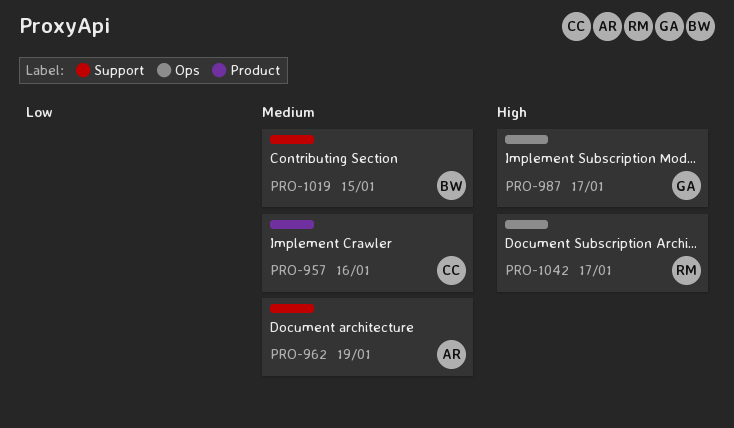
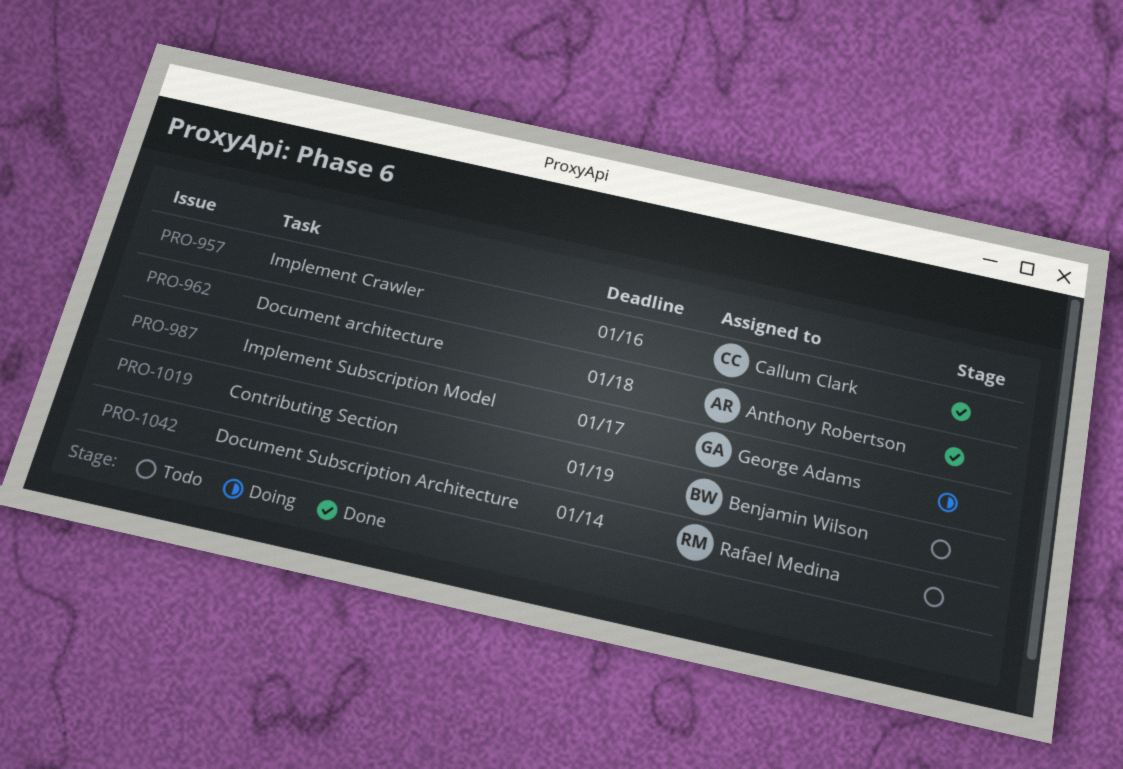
PRO-962, due: Jan 19 -> Jan 18
PRO-1019, due: Jan 15 -> Jan 19
PRO-1042, due: Jan 17 -> Jan 14

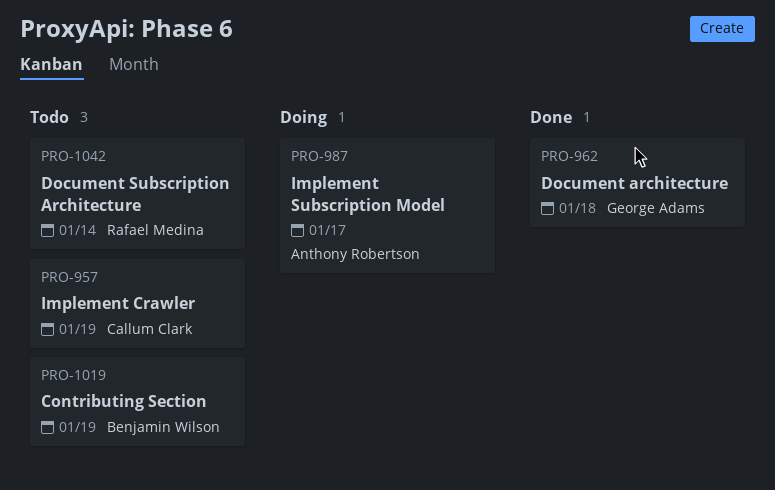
PRO-957, status: Done -> Todo
PRO-957, due: Jan 16 -> Jan 19
PRO-962, owner: Anthony Robertson -> George Adams
PRO-987, owner: George Adams -> Anthony Robertson

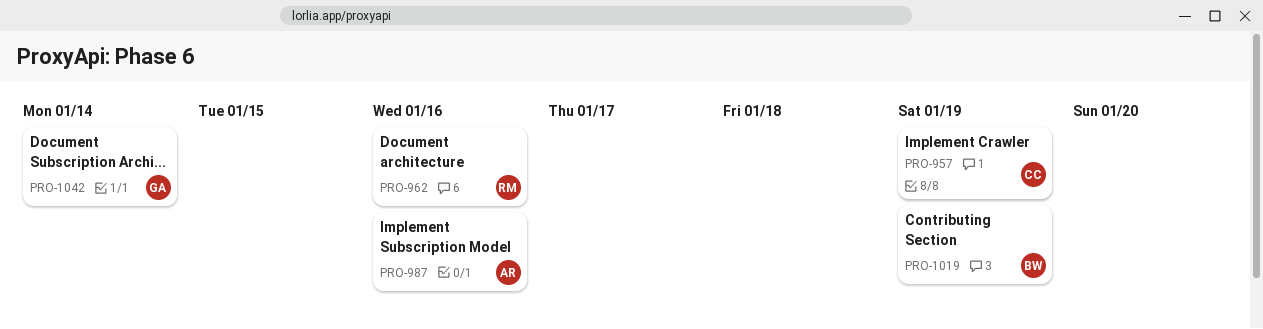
PRO-962, owner: George Adams -> Rafael Medina
PRO-962, due: Jan 18 -> Jan 16
PRO-987, due: Jan 17 -> Jan 16
PRO-1042, owner: Rafael Medina -> George Adams

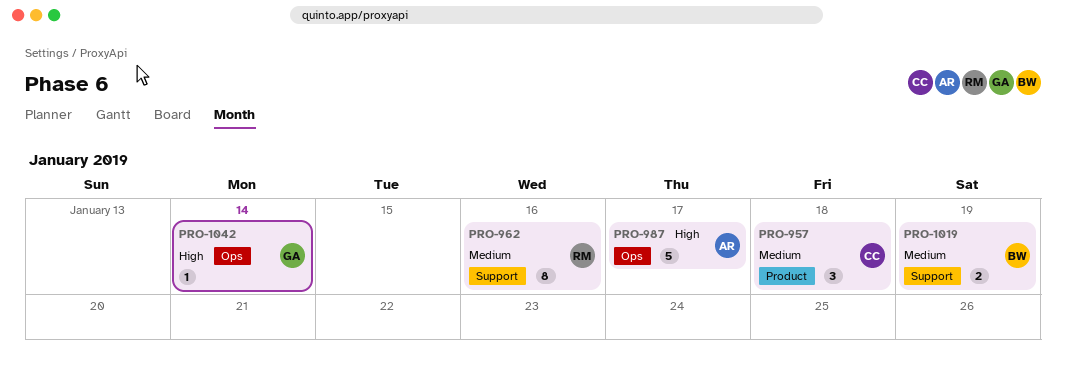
PRO-957, due: Jan 19 -> Jan 18
PRO-987, due: Jan 16 -> Jan 17

